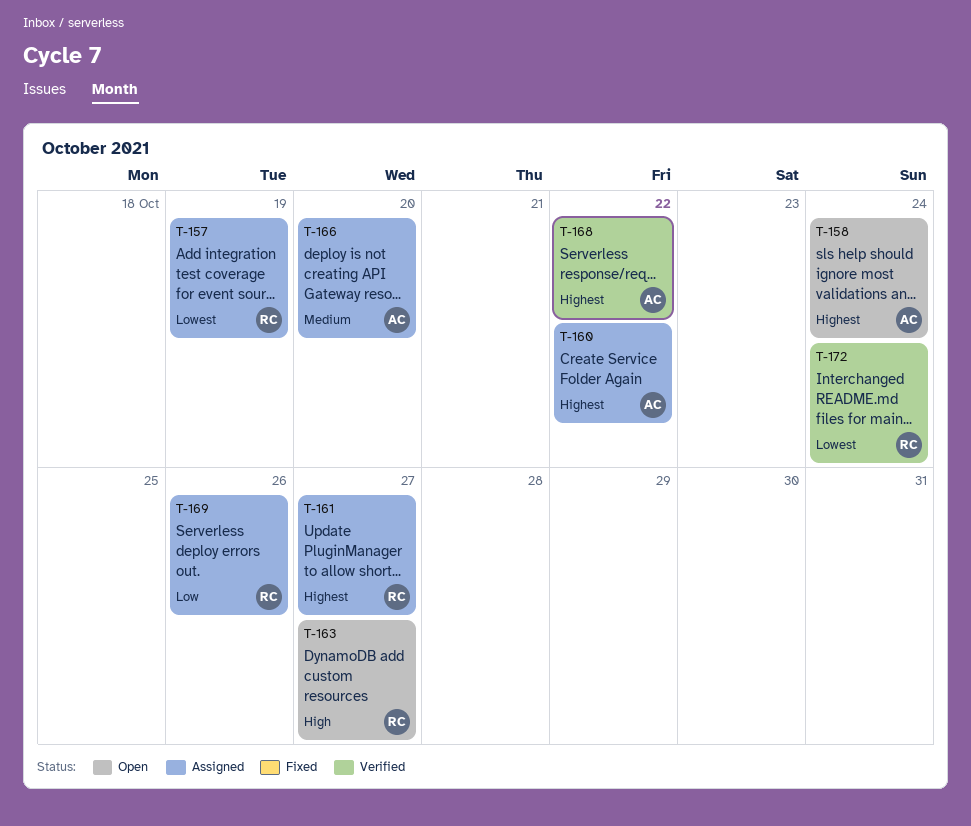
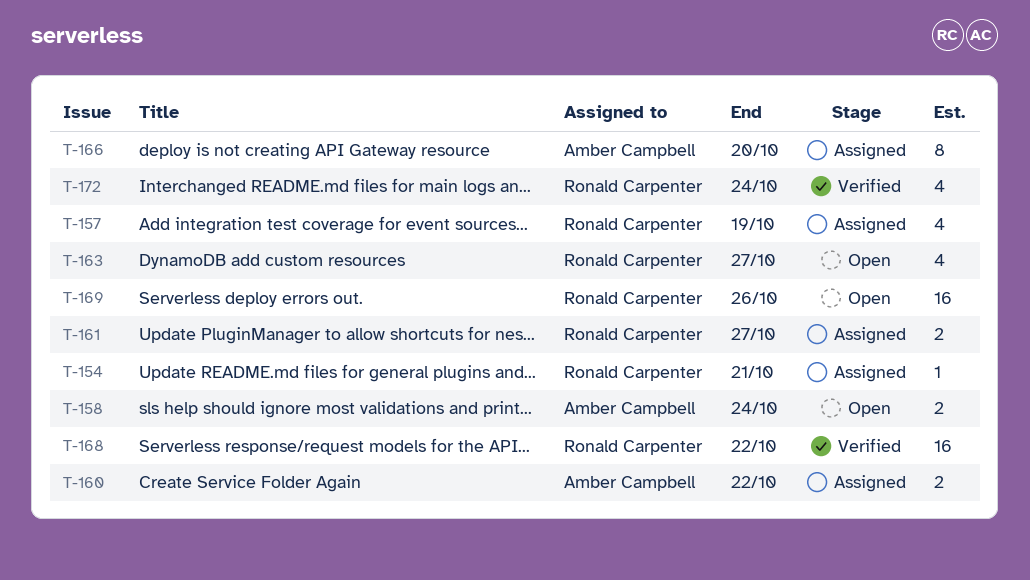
T-154: none -> present
T-168, owner: Amber Campbell -> Ronald Carpenter
T-169, status: Assigned -> Open

